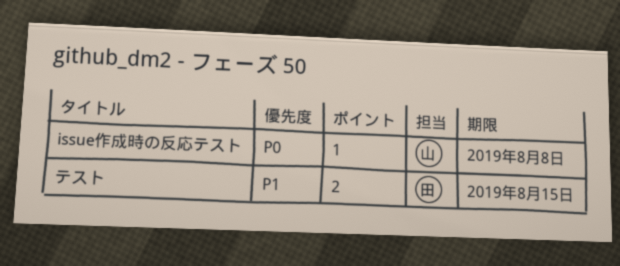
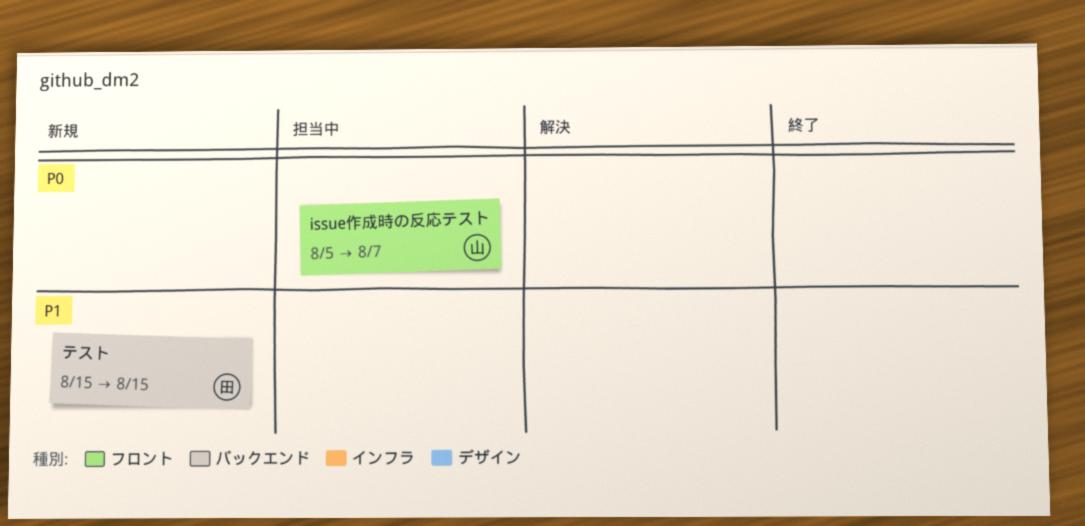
issue作成時の反応テスト, due: Aug 8 -> Aug 7

